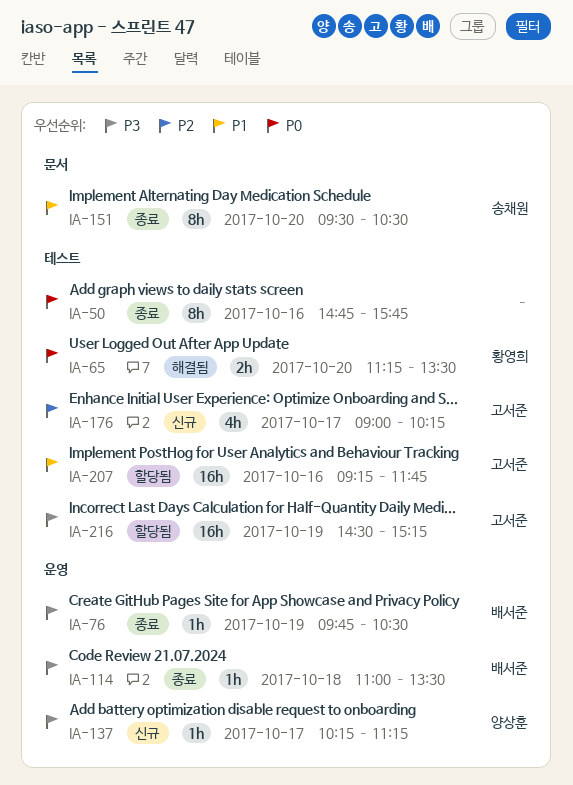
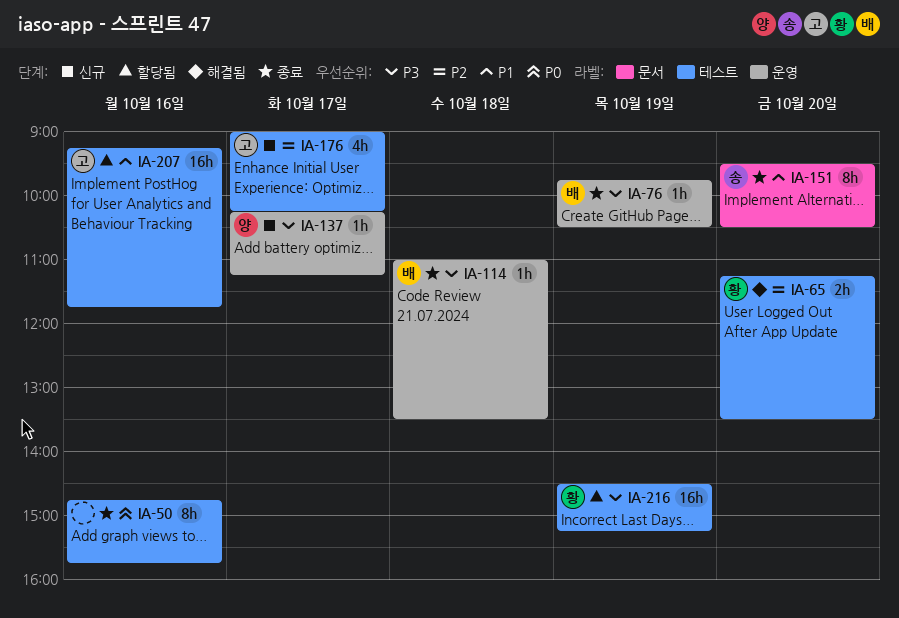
IA-65, priority: P0 -> P2
IA-216, owner: 고서준 -> 황영희

